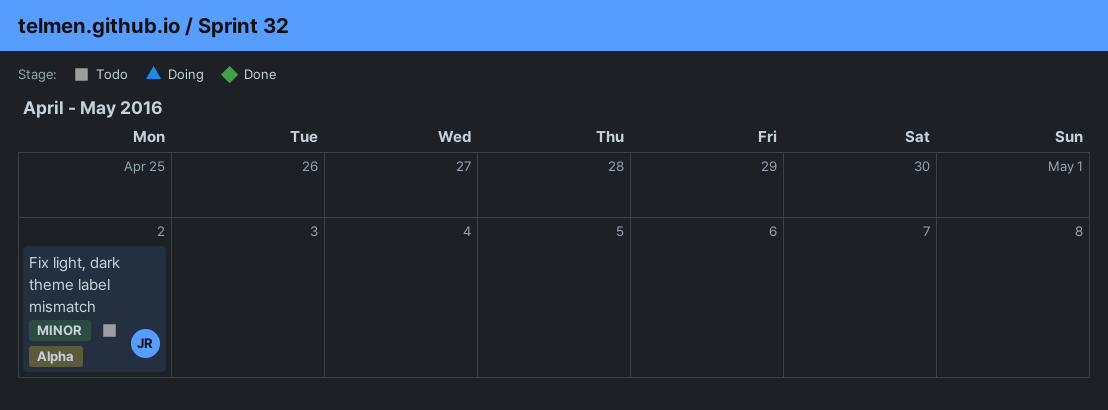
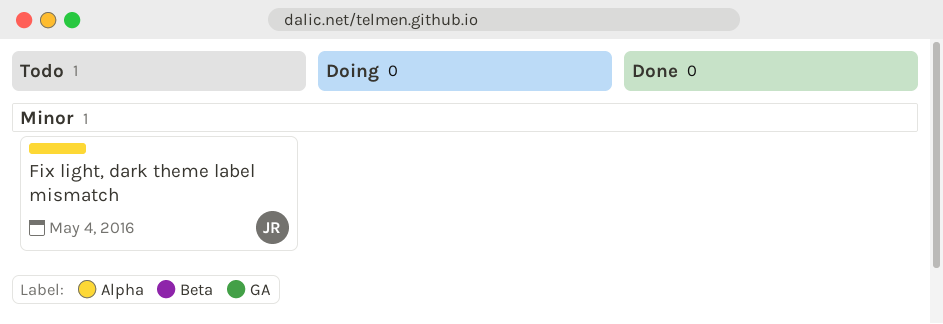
Fix light, dark theme label mismatch, due: May 2 -> May 4

